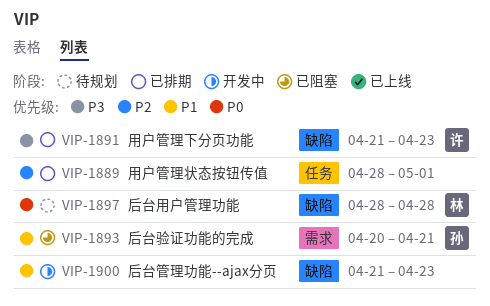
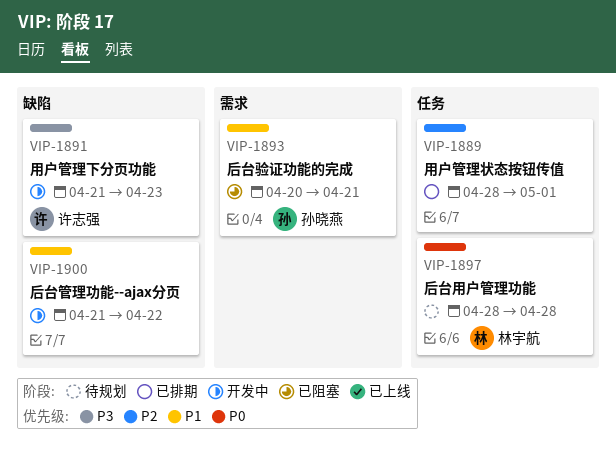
VIP-1891, status: 已排期 -> 开发中
VIP-1897, label: 缺陷 -> 任务
VIP-1900, due: Apr 23 -> Apr 22

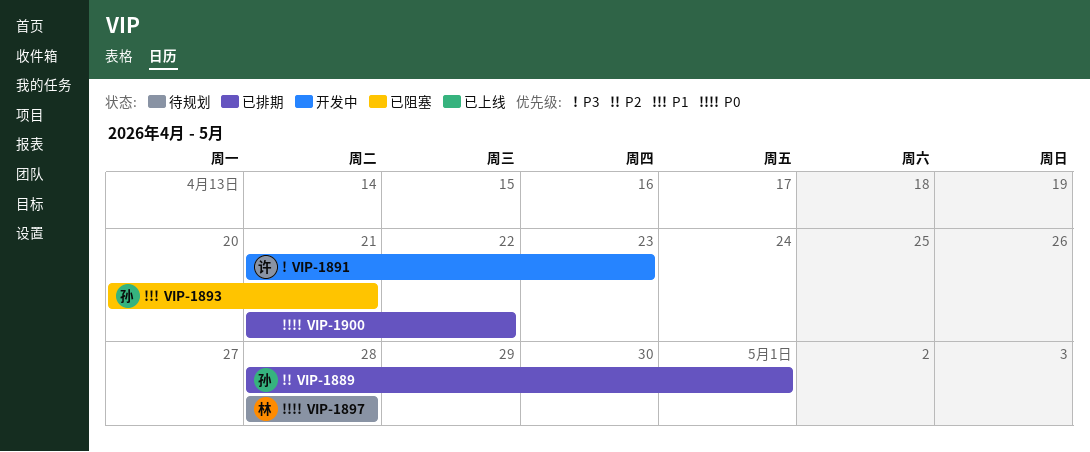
VIP-1889, owner: none -> 孙晓燕
VIP-1900, status: 开发中 -> 已排期
VIP-1900, priority: P1 -> P0

